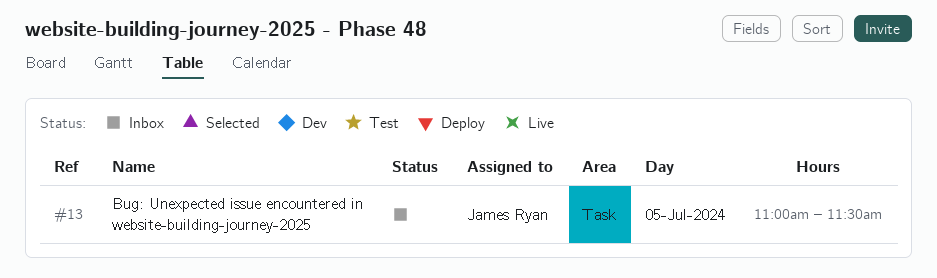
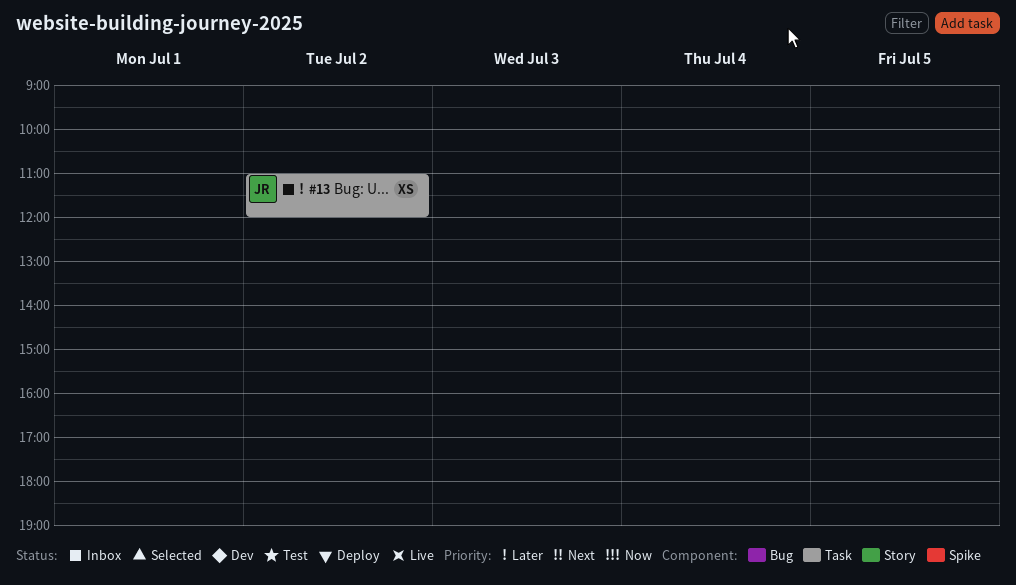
#13, day: Jul 5 -> Jul 2
#13, ends: 11:30 -> 12:00

